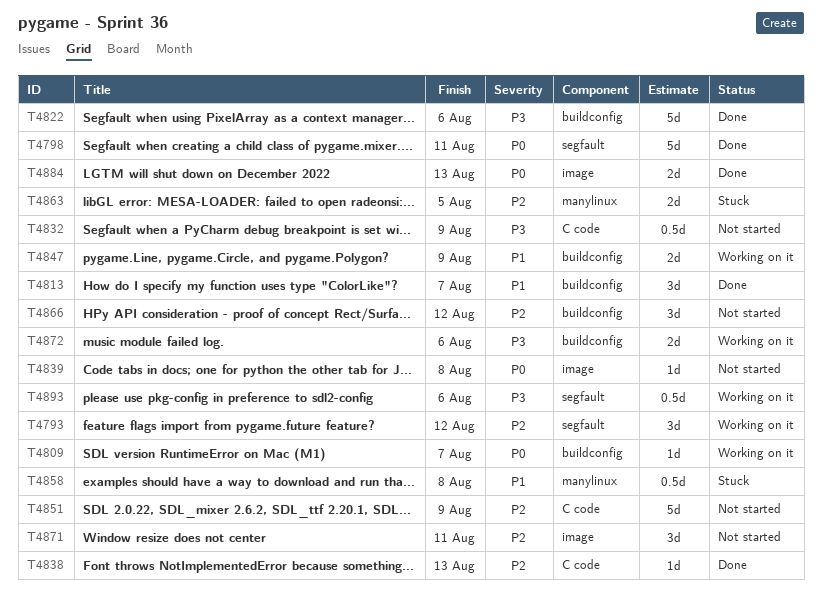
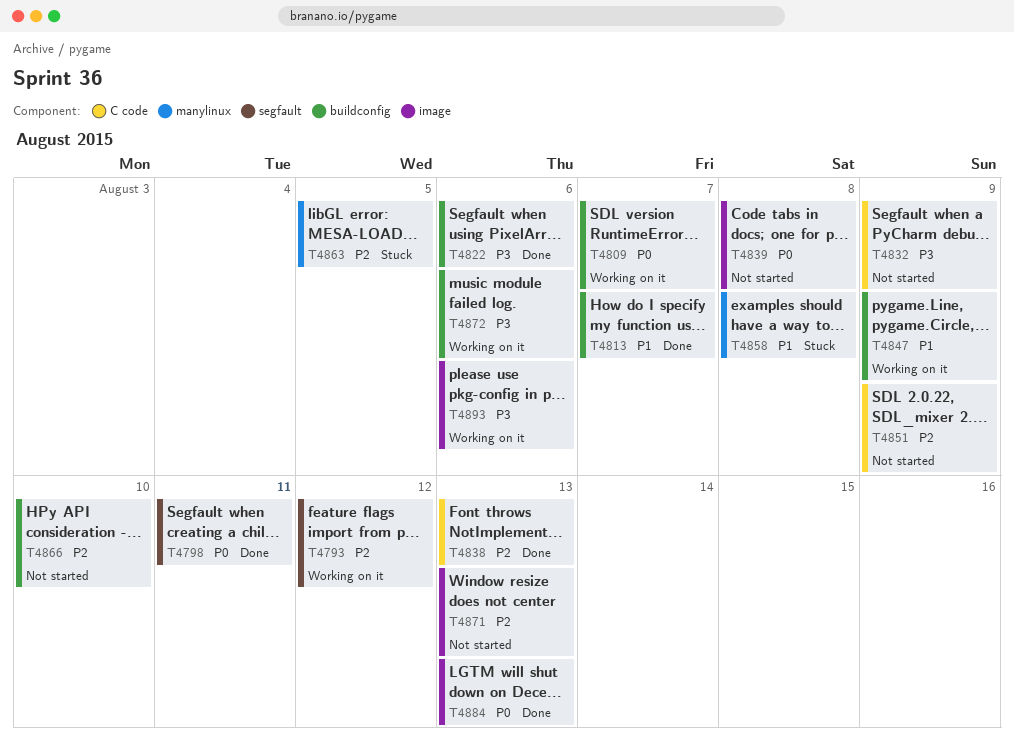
T4866, due: Aug 12 -> Aug 10
T4871, due: Aug 11 -> Aug 13
T4893, label: segfault -> image

